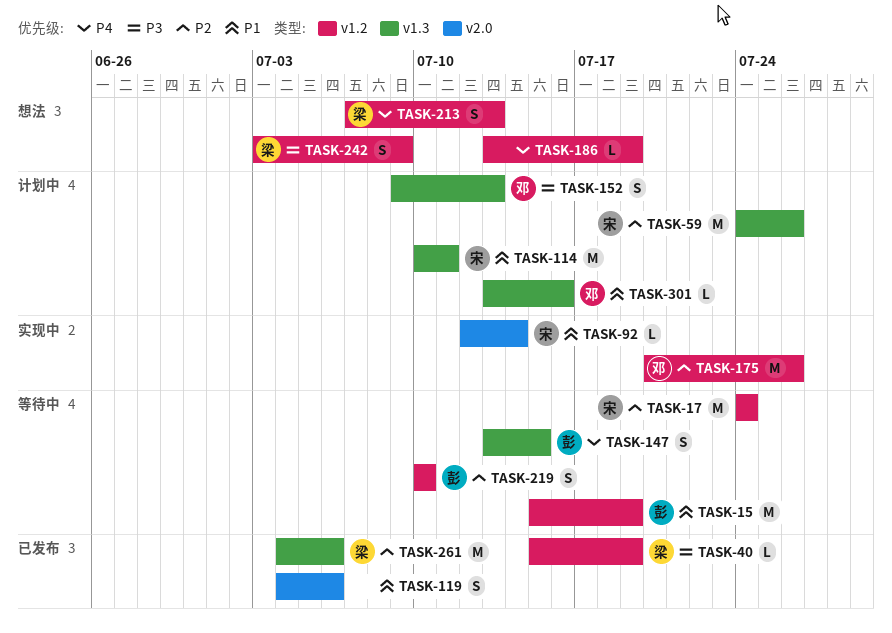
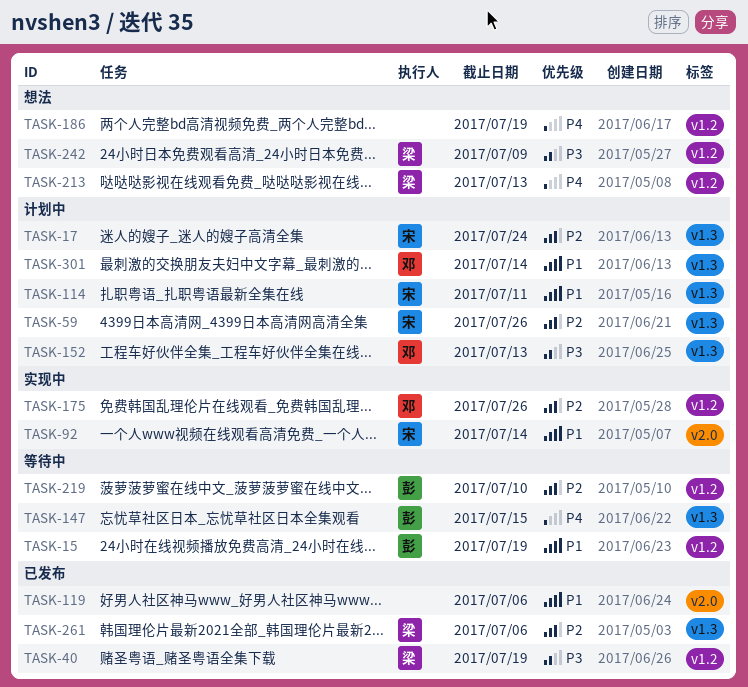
TASK-17, status: 等待中 -> 计划中
TASK-17, label: v1.2 -> v1.3
TASK-301, due: Jul 16 -> Jul 14

